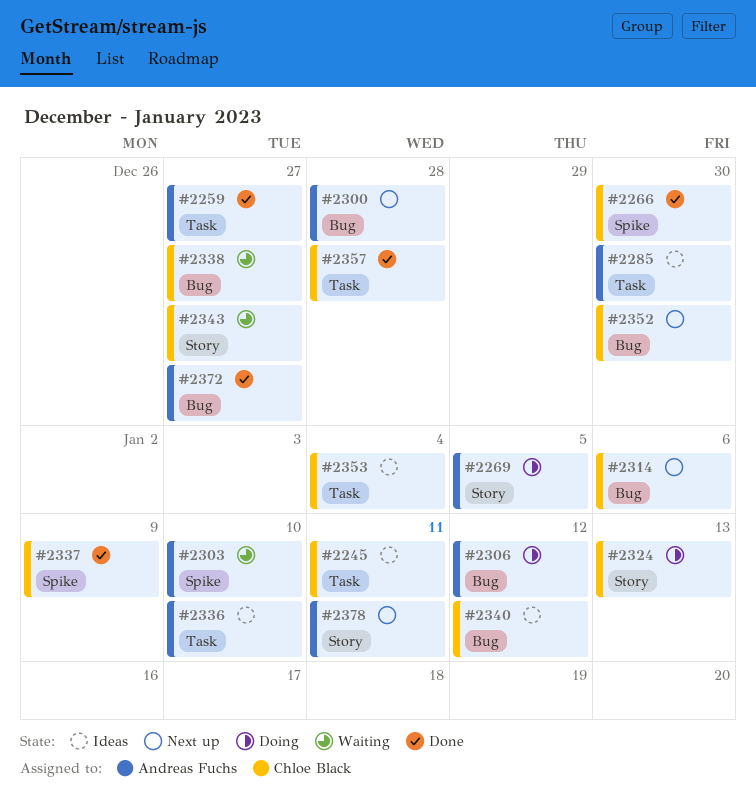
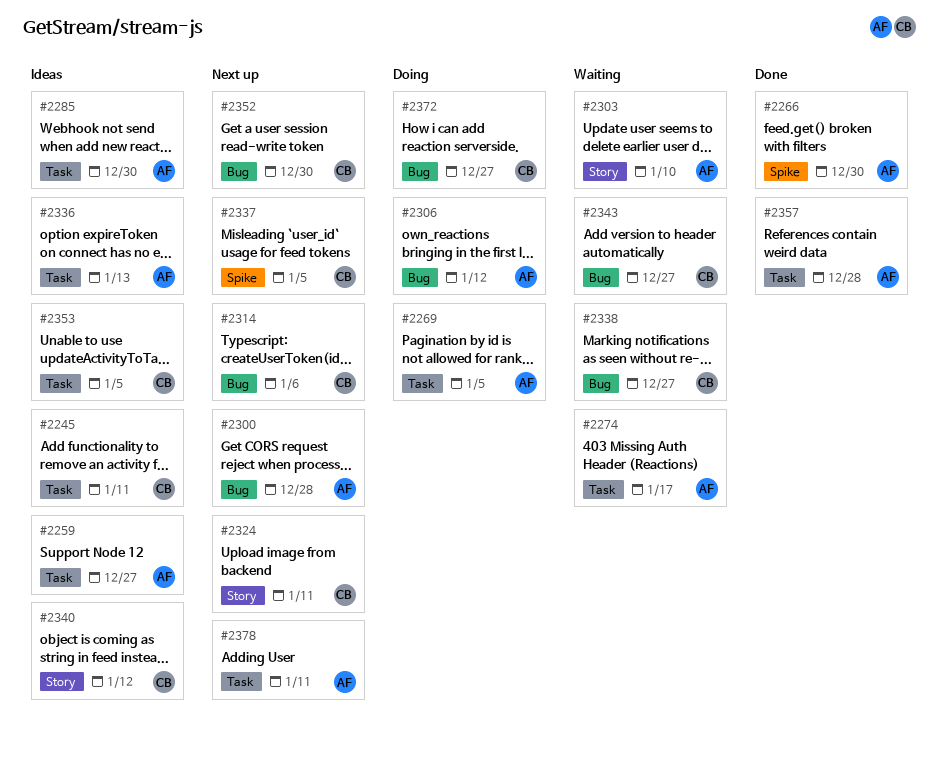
#2259, status: Done -> Ideas
#2266, owner: Chloe Black -> Andreas Fuchs
#2269, label: Story -> Task
#2274: none -> present
#2303, label: Spike -> Story
#2324, status: Doing -> Next up
#2324, due: Jan 13 -> Jan 11
#2336, due: Jan 10 -> Jan 13
#2337, status: Done -> Next up
#2337, due: Jan 9 -> Jan 5
#2340, label: Bug -> Story
#2343, label: Story -> Bug
#2353, due: Jan 4 -> Jan 5
#2357, owner: Chloe Black -> Andreas Fuchs
#2372, status: Done -> Doing
#2372, owner: Andreas Fuchs -> Chloe Black
#2378, label: Story -> Task

